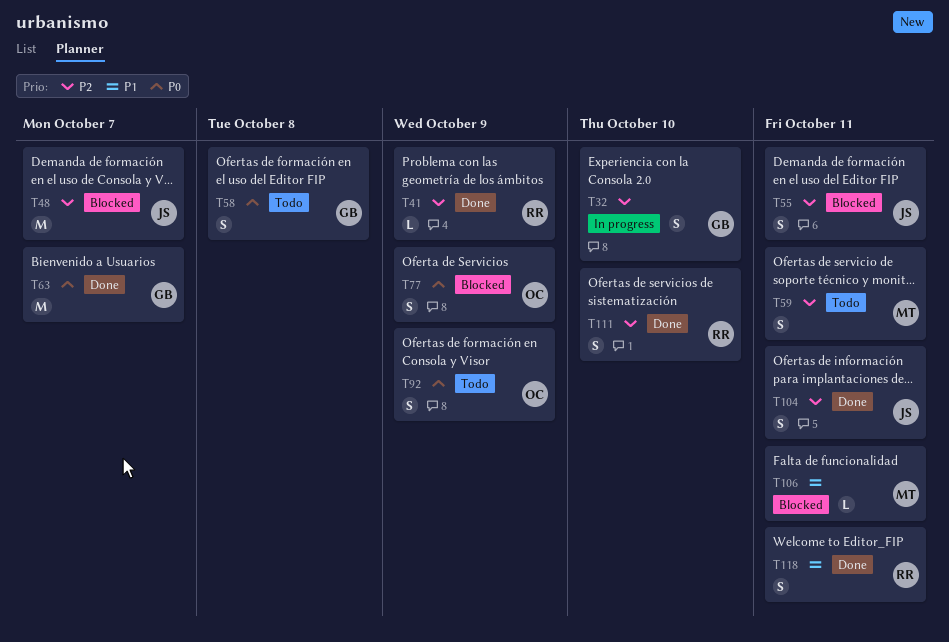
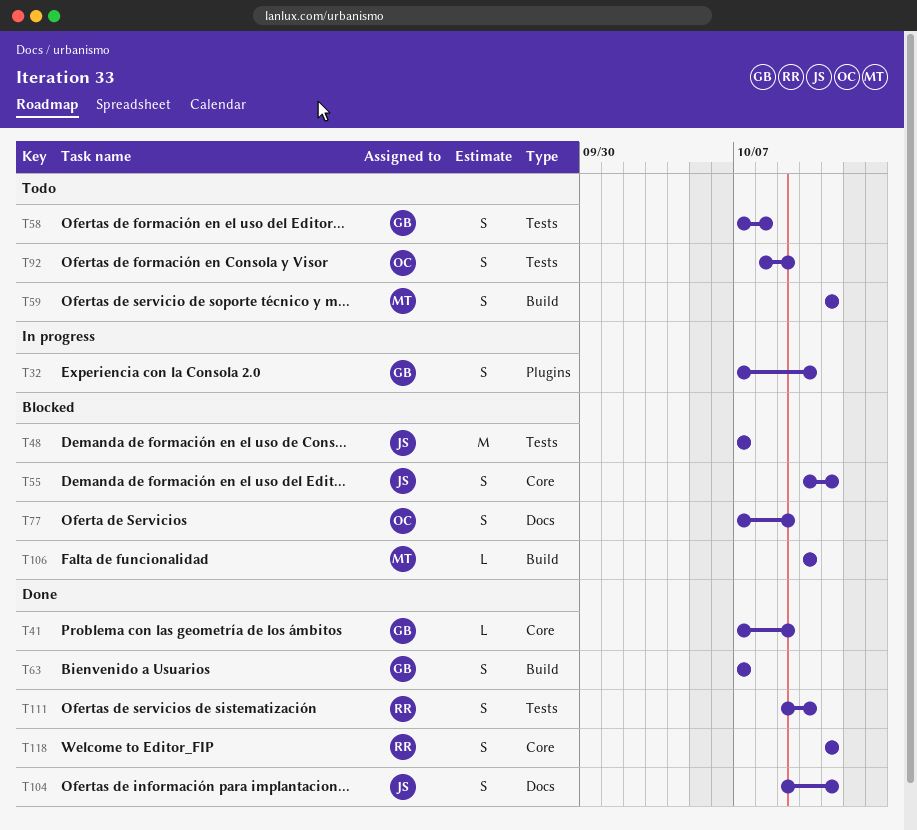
T41, owner: RR -> GB
T63, estimate: M -> S
T106, due: Oct 11 -> Oct 10

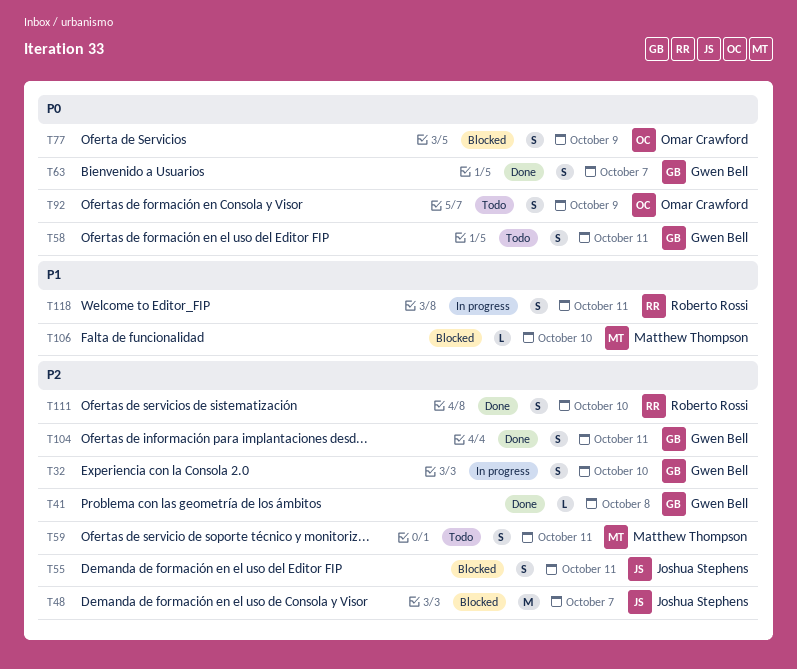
T41, due: Oct 9 -> Oct 8
T58, due: Oct 8 -> Oct 11
T104, owner: Joshua Stephens -> Gwen Bell
T118, status: Done -> In progress

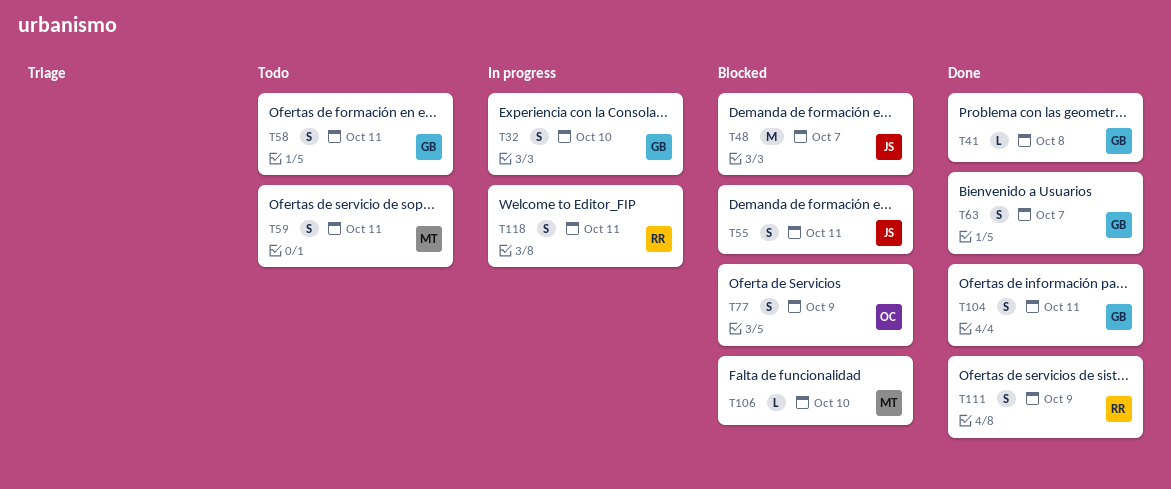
T92: present -> none
T111, due: Oct 10 -> Oct 9

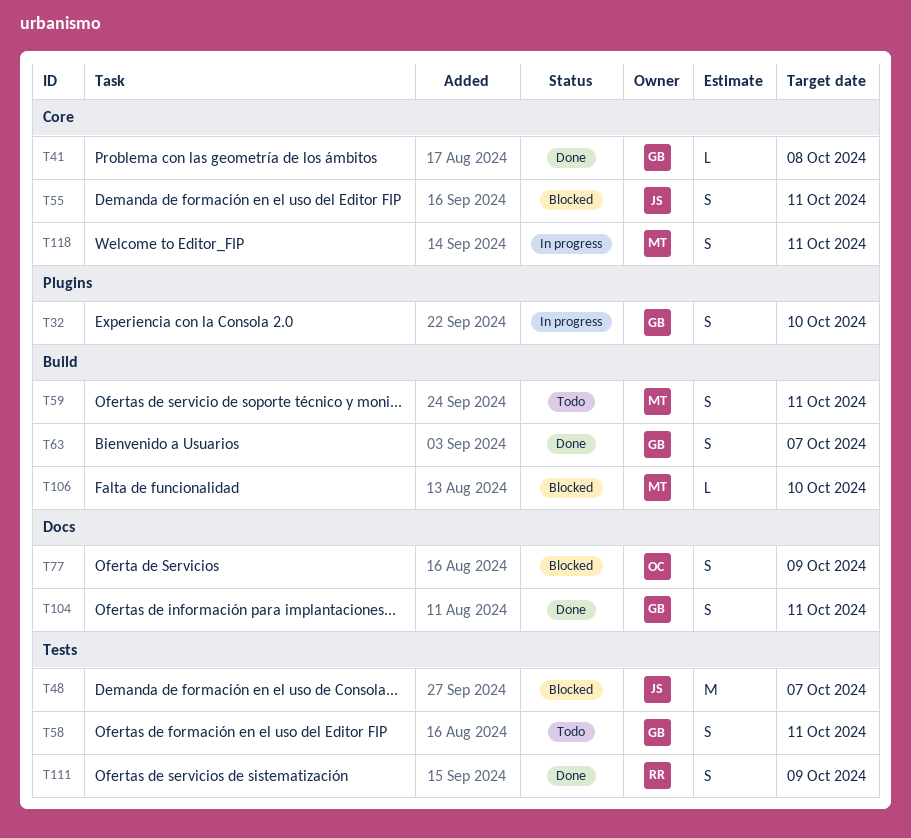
T118, owner: RR -> MT

